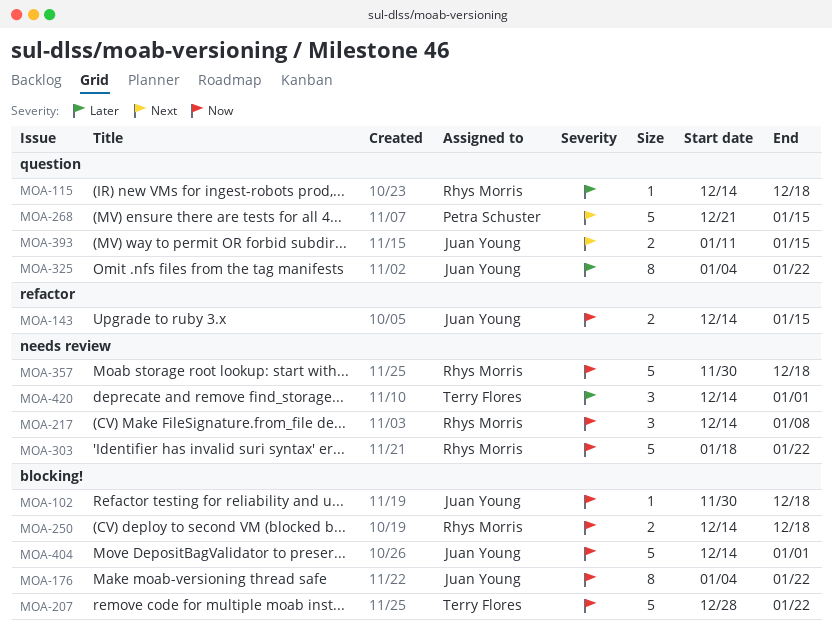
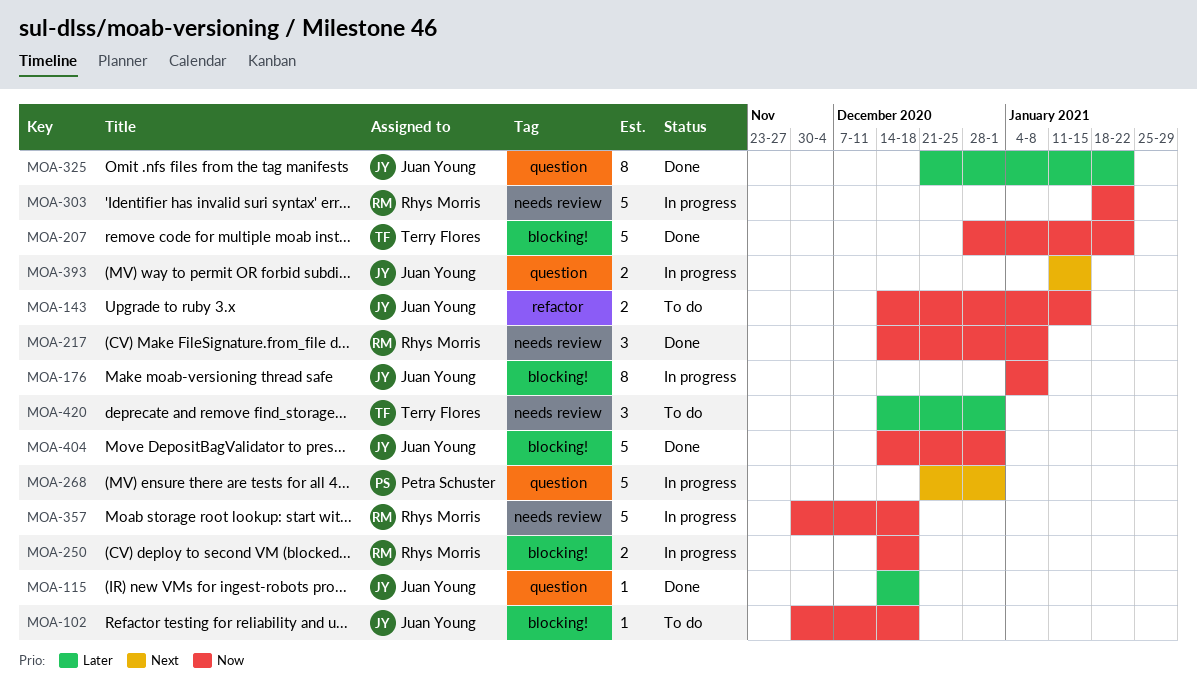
MOA-115, owner: Rhys Morris -> Juan Young
MOA-176, due: Jan 22 -> Jan 8
MOA-268, due: Jan 15 -> Jan 1
MOA-325, start: Jan 4 -> Dec 21

